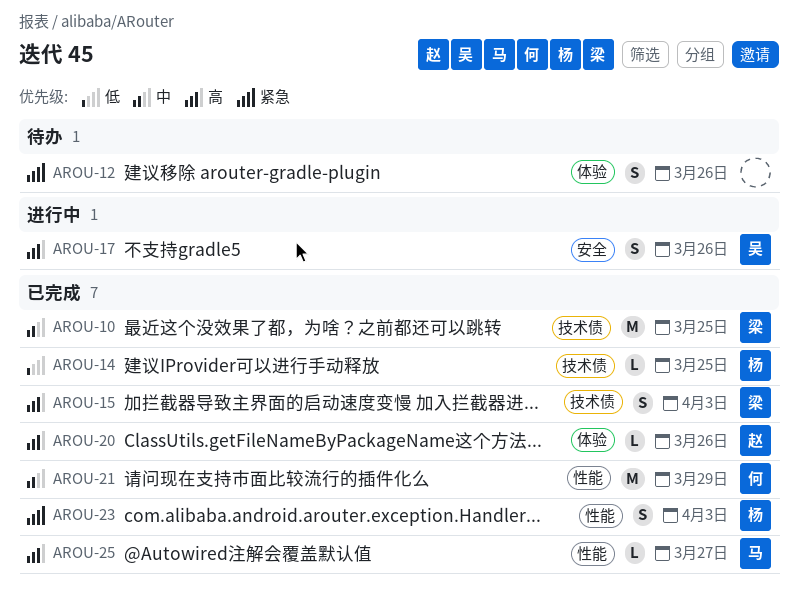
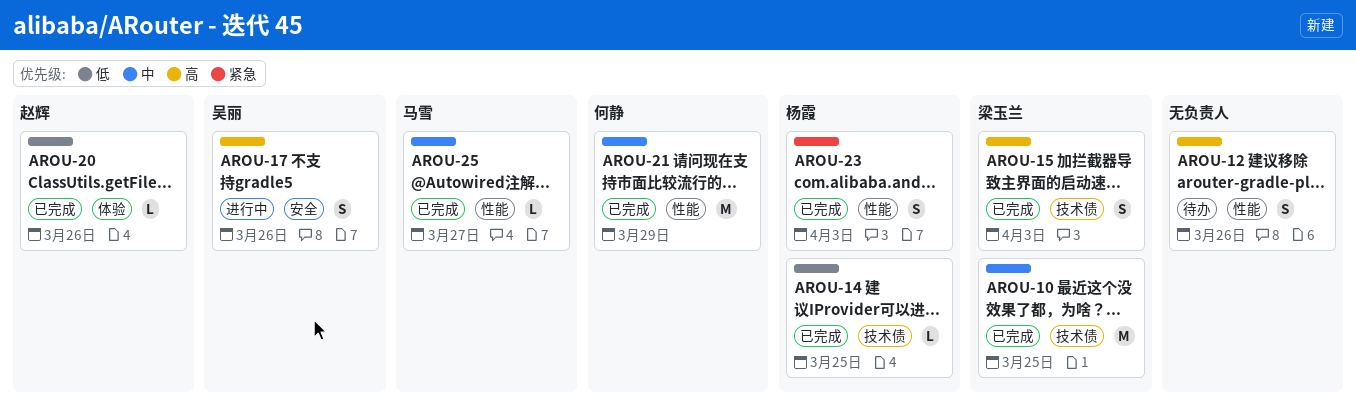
AROU-12, priority: 紧急 -> 高
AROU-12, label: 体验 -> 性能
AROU-20, priority: 高 -> 低
AROU-25, priority: 高 -> 中

